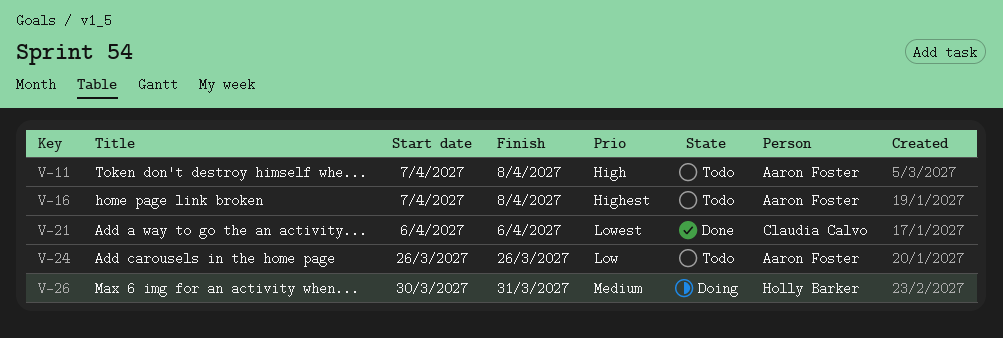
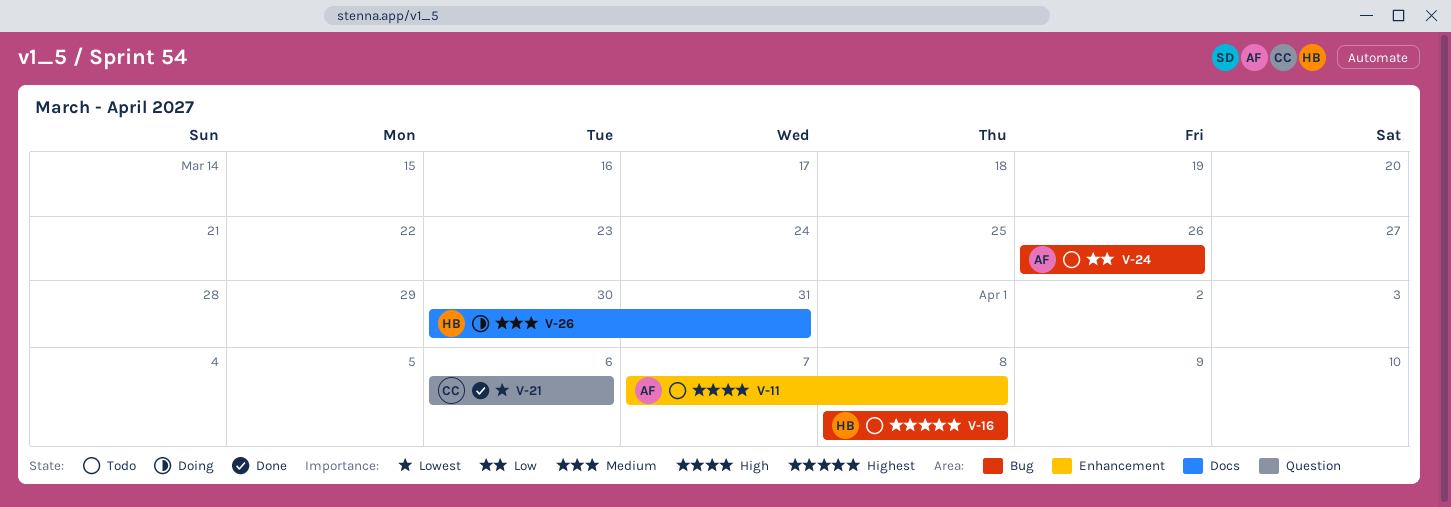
V-16, owner: Aaron Foster -> Holly Barker
V-16, start: Apr 7 -> Apr 8

